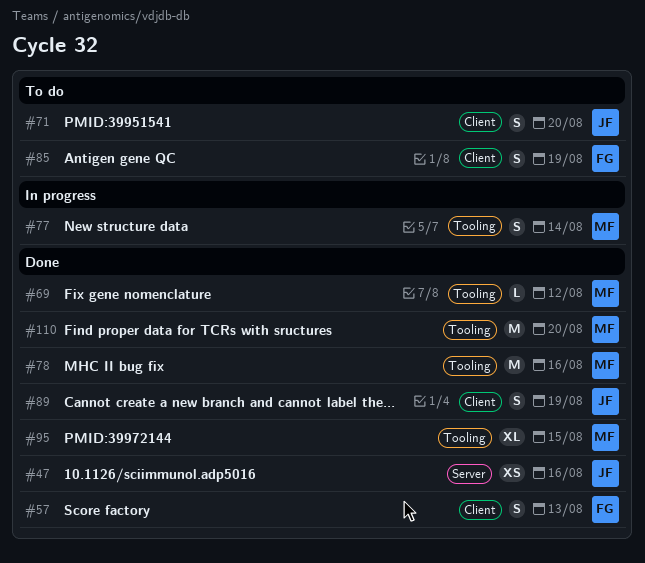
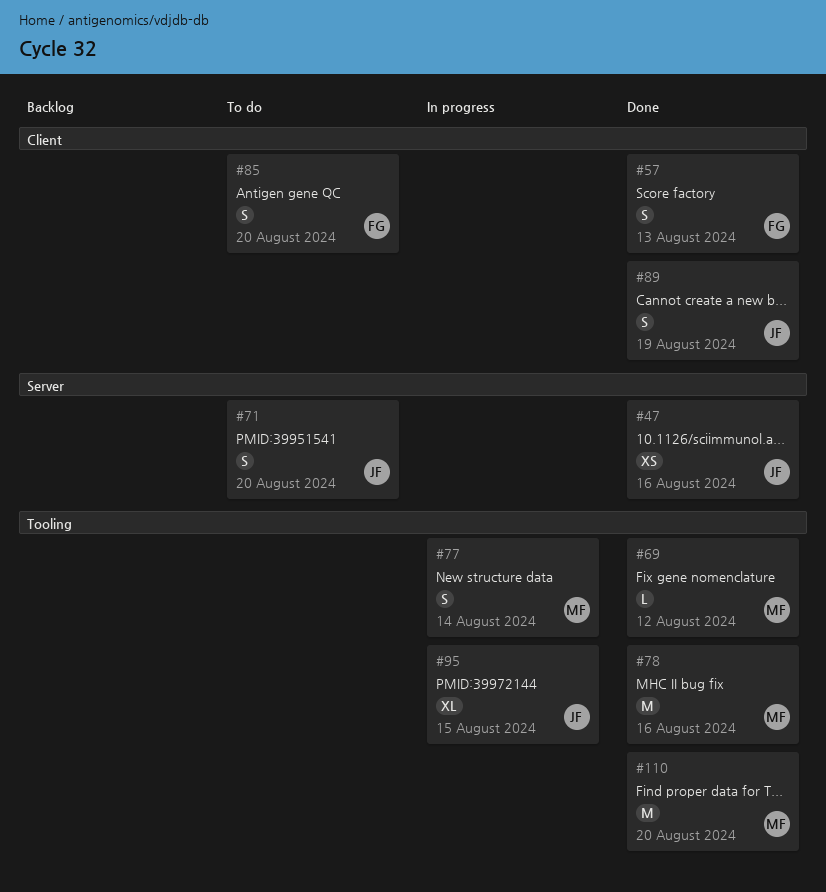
#71, label: Client -> Server
#85, due: Aug 19 -> Aug 20
#95, status: Done -> In progress
#95, owner: MF -> JF

